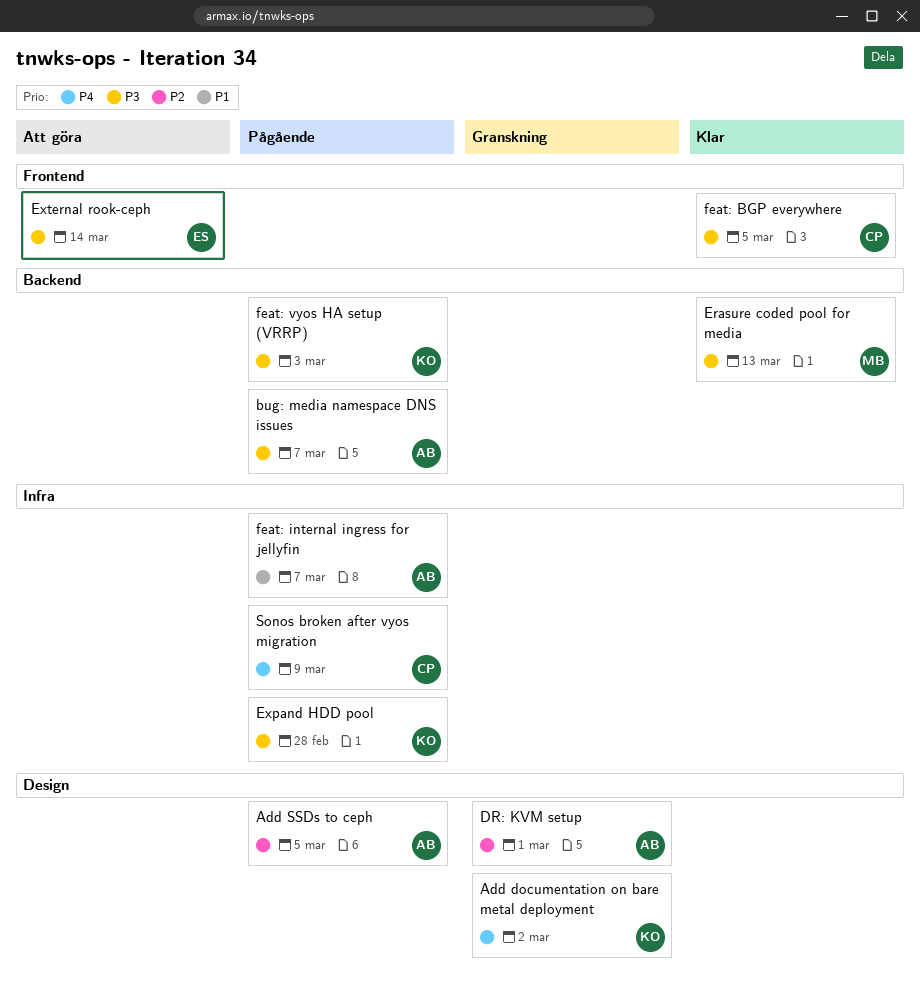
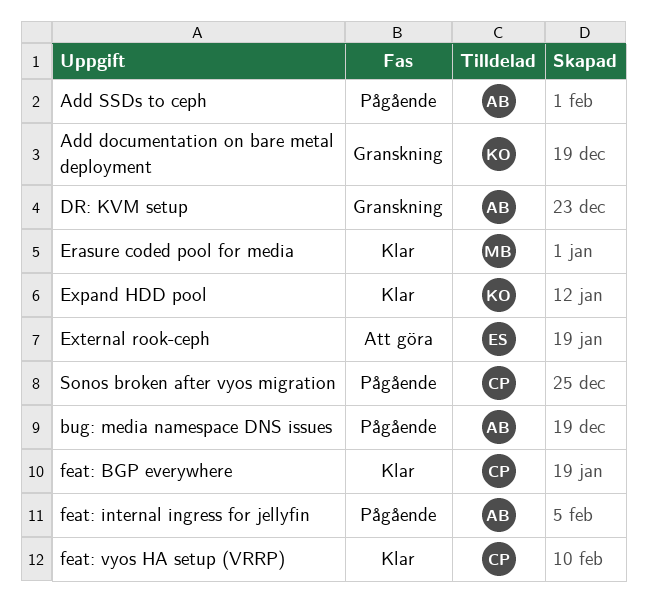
Expand HDD pool, status: Pågående -> Klar
feat: vyos HA setup (VRRP), status: Pågående -> Klar
feat: vyos HA setup (VRRP), owner: KO -> CP

